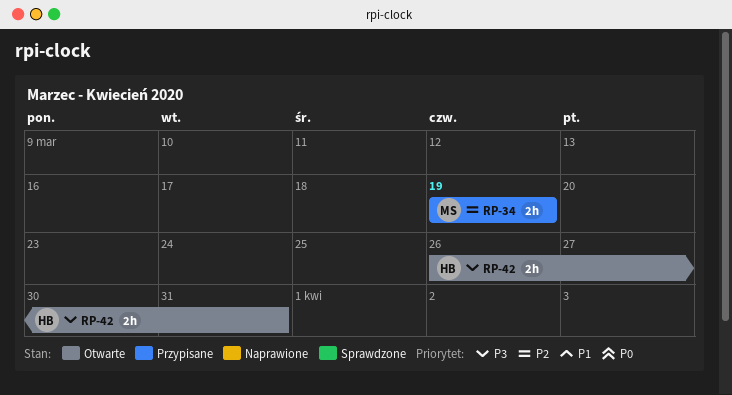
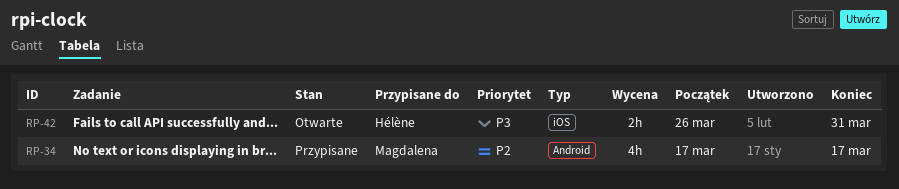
RP-34, estimate: 2h -> 4h
RP-34, start: Mar 19 -> Mar 17
RP-34, due: Mar 19 -> Mar 17

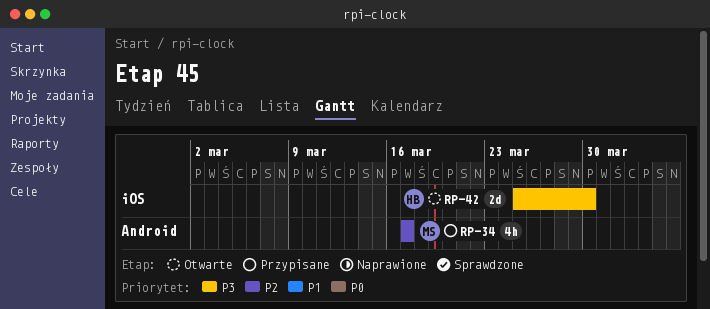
RP-42, estimate: 2h -> 2d
RP-42, start: Mar 26 -> Mar 25
RP-42, due: Mar 31 -> Mar 30

